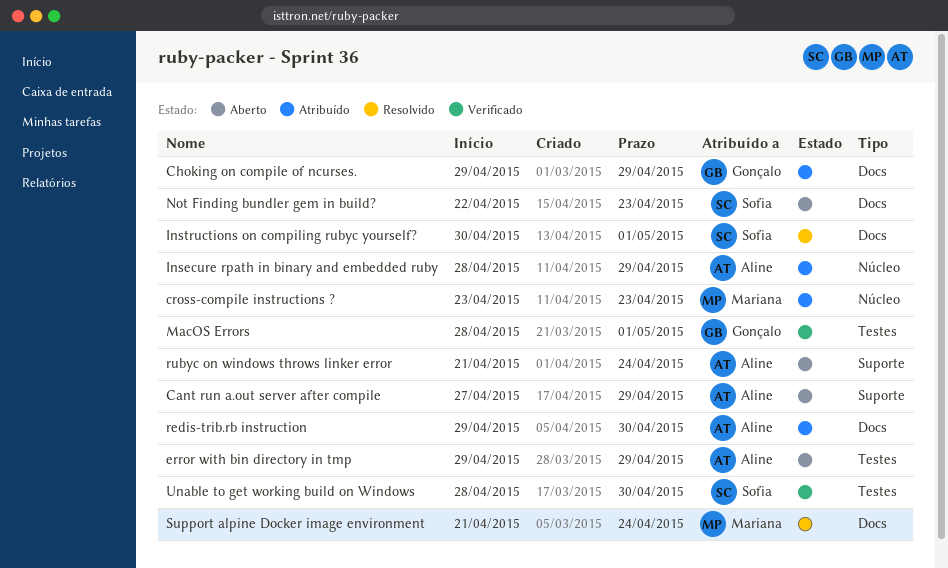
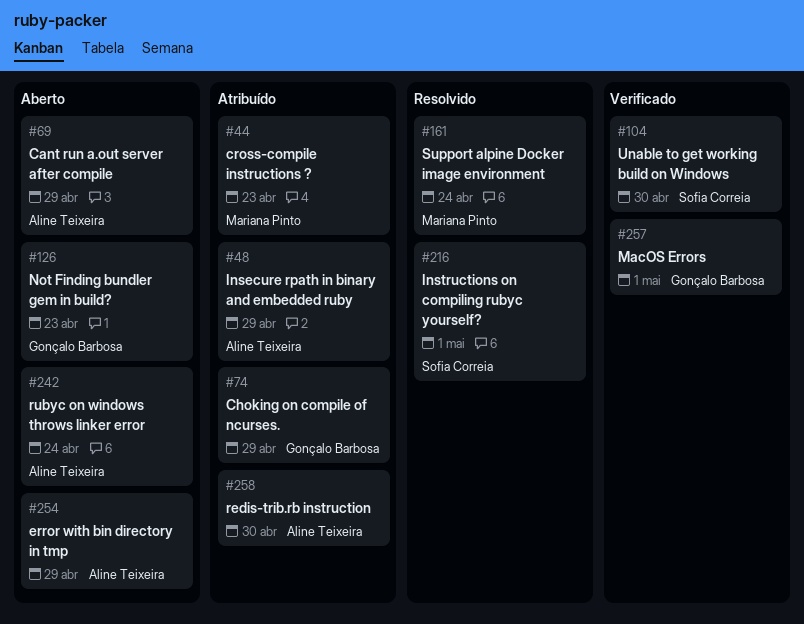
Not Finding bundler gem in build?, owner: Sofia Correia -> Gonçalo Barbosa

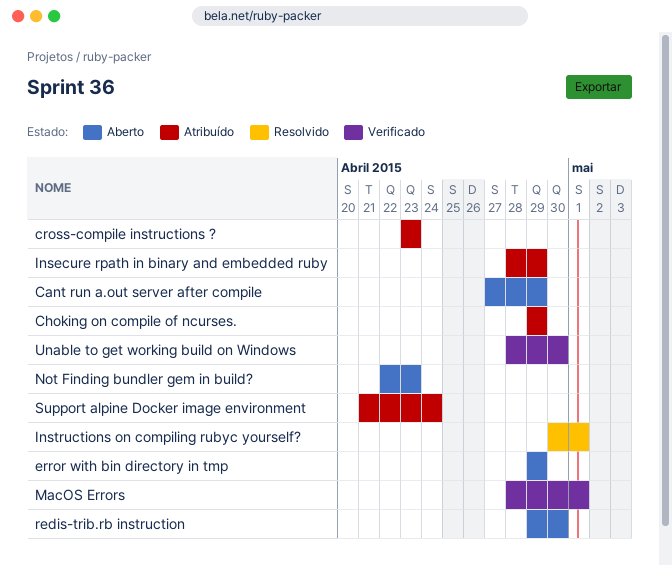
redis-trib.rb instruction, status: Atribuído -> Aberto
rubyc on windows throws linker error: present -> none
Support alpine Docker image environment, status: Resolvido -> Atribuído

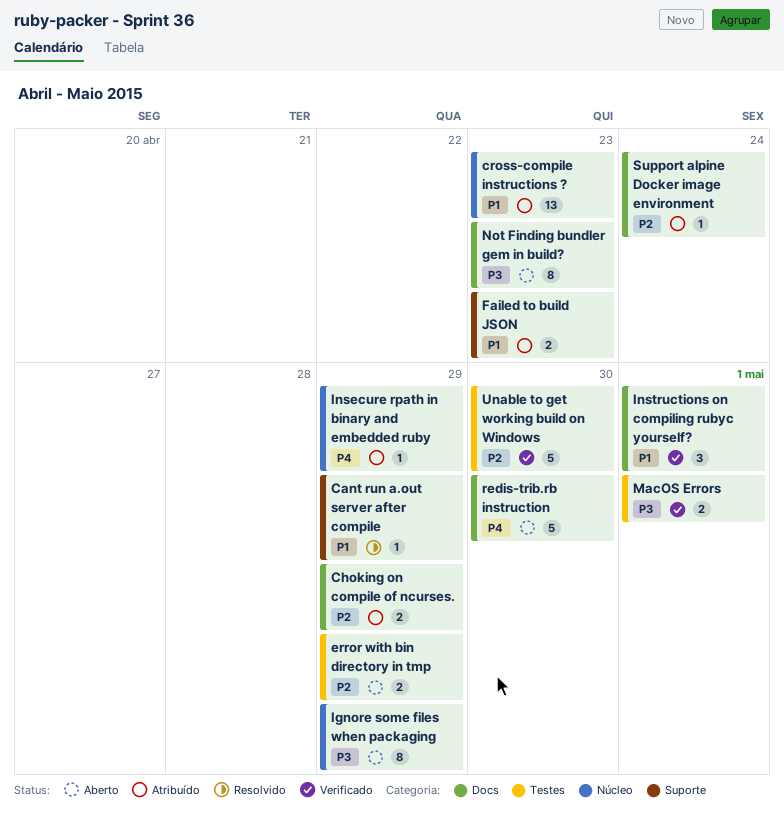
Cant run a.out server after compile, status: Aberto -> Resolvido
Failed to build JSON: none -> present
Ignore some files when packaging: none -> present
Instructions on compiling rubyc yourself?, status: Resolvido -> Verificado

